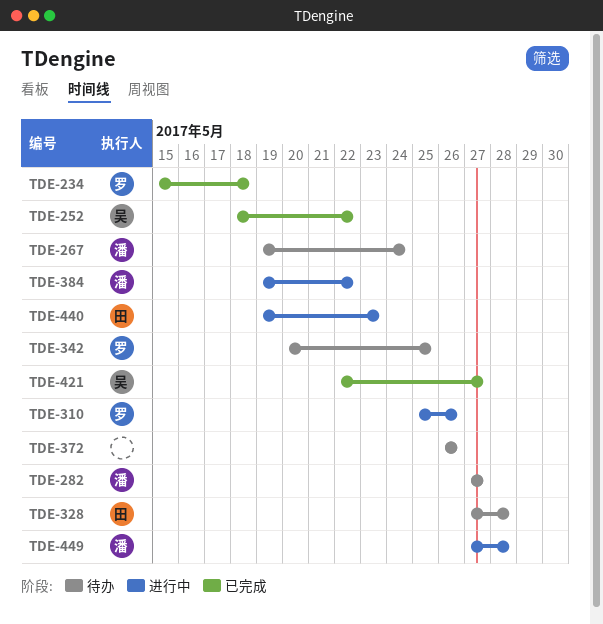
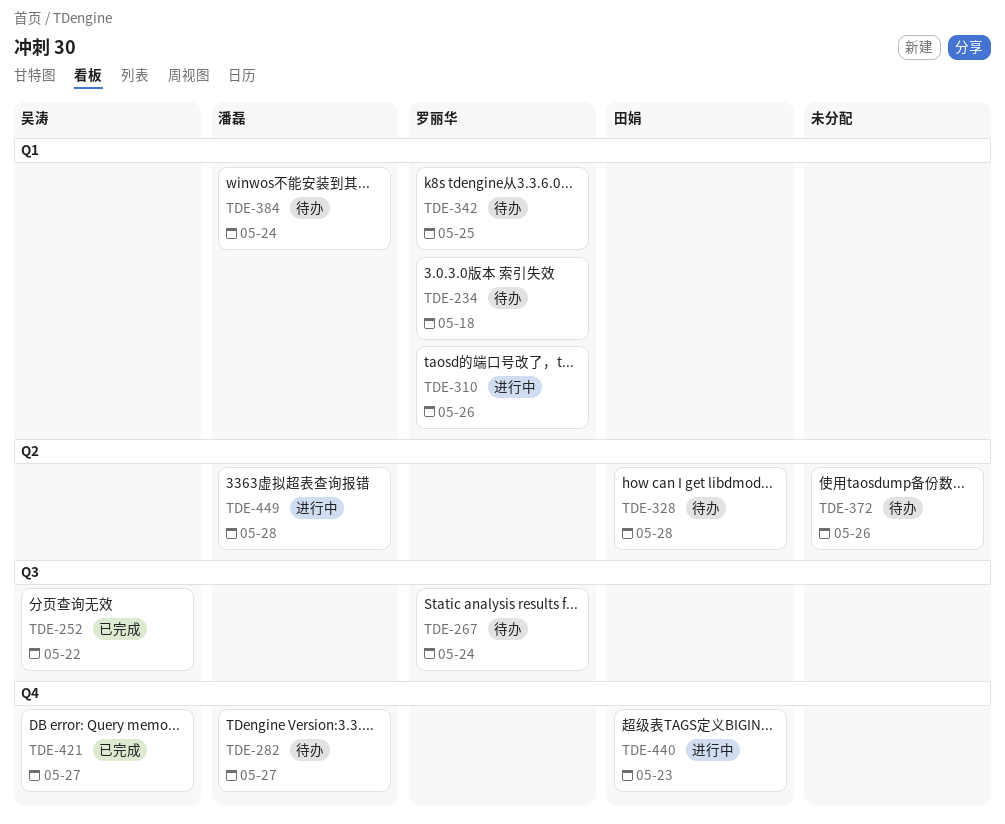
TDE-234, status: 已完成 -> 待办
TDE-267, owner: 潘磊 -> 罗丽华
TDE-384, status: 进行中 -> 待办
TDE-384, due: May 22 -> May 24

